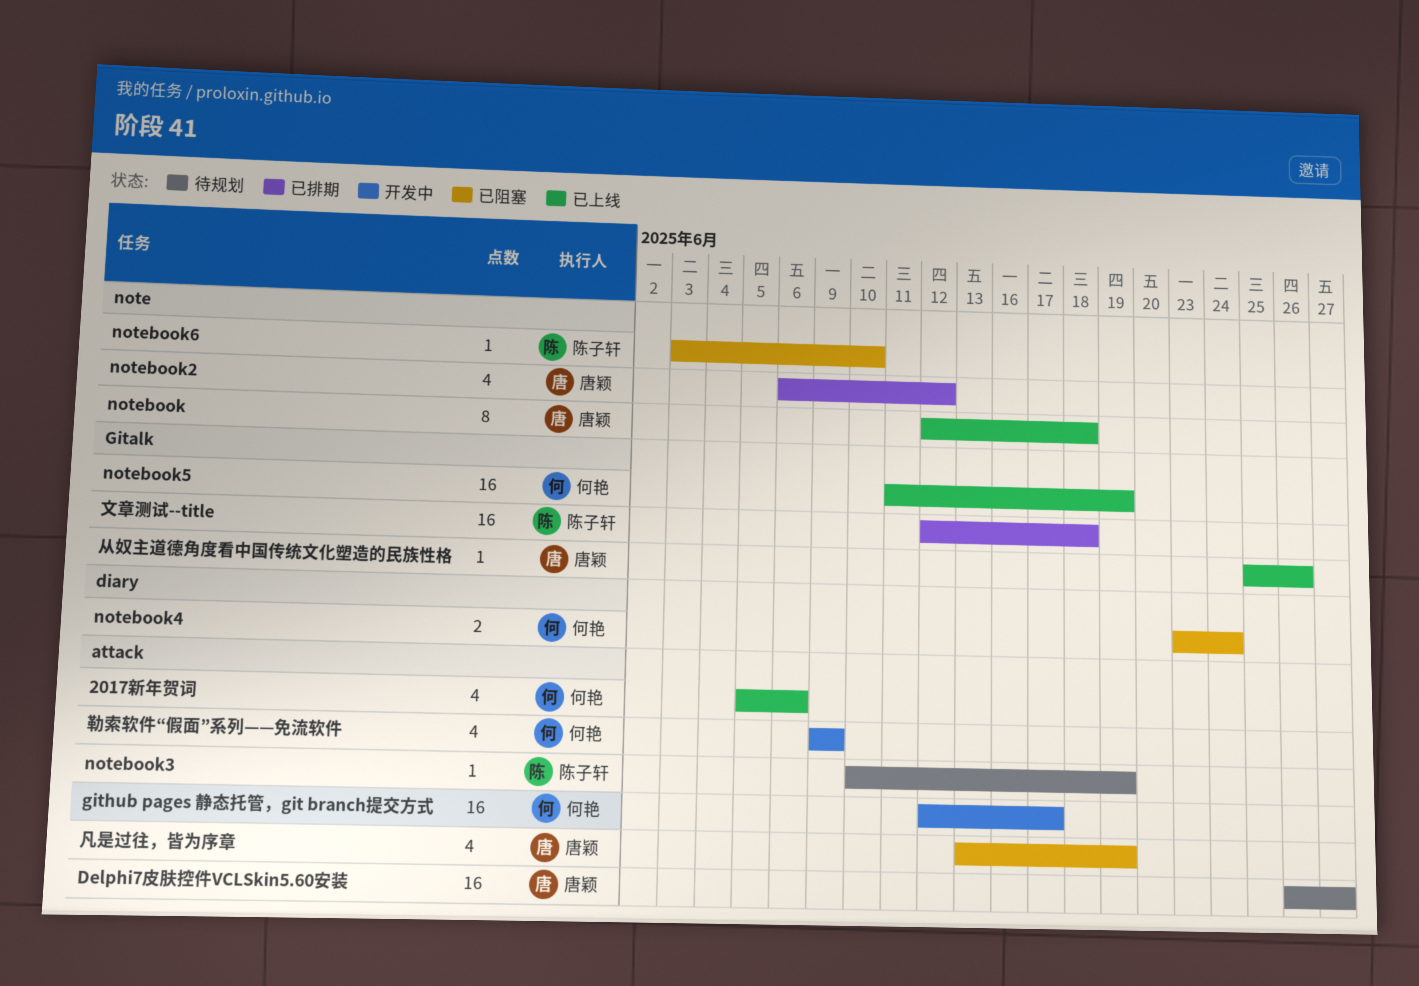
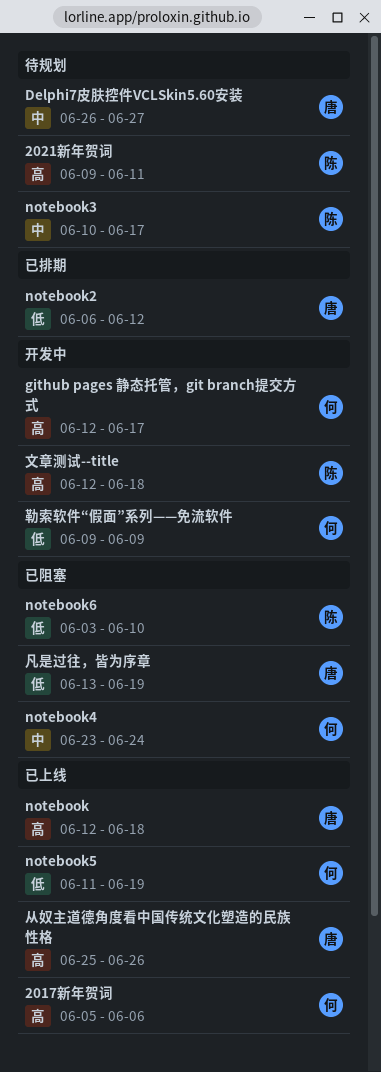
2021新年贺词: none -> present
notebook3, due: Jun 19 -> Jun 17
文章测试--title, status: 已排期 -> 开发中

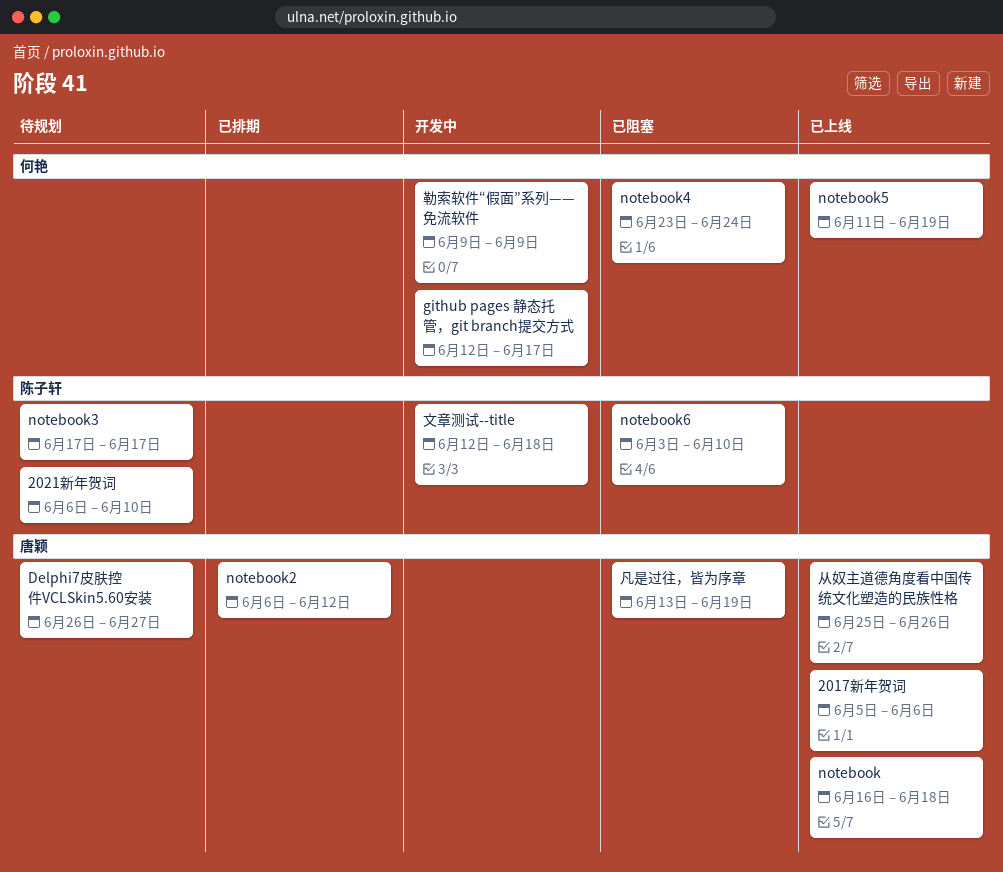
2017新年贺词, owner: 何艳 -> 唐颖
2021新年贺词, start: Jun 9 -> Jun 6
2021新年贺词, due: Jun 11 -> Jun 10
notebook, start: Jun 12 -> Jun 16
notebook3, start: Jun 10 -> Jun 17

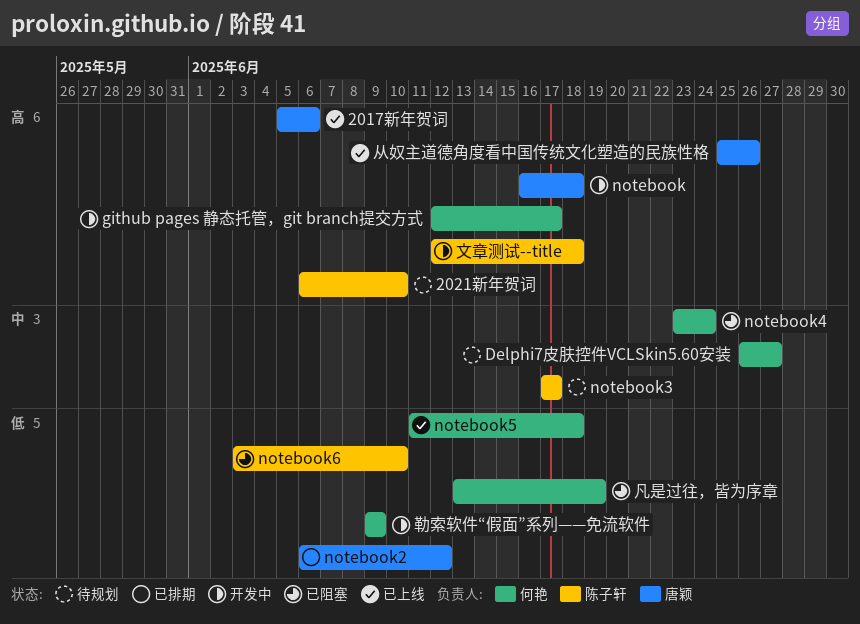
Delphi7皮肤控件VCLSkin5.60安装, owner: 唐颖 -> 何艳
notebook, status: 已上线 -> 开发中
notebook5, due: Jun 19 -> Jun 18
凡是过往，皆为序章, owner: 唐颖 -> 何艳

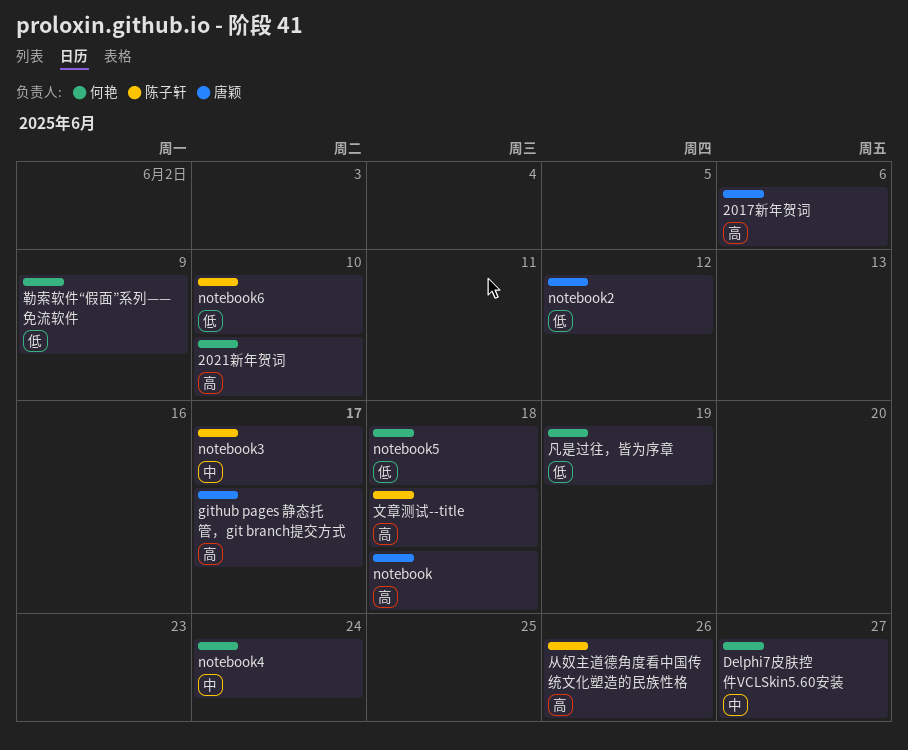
2021新年贺词, owner: 陈子轩 -> 何艳
github pages 静态托管，git branch提交方式, owner: 何艳 -> 唐颖
从奴主道德角度看中国传统文化塑造的民族性格, owner: 唐颖 -> 陈子轩

